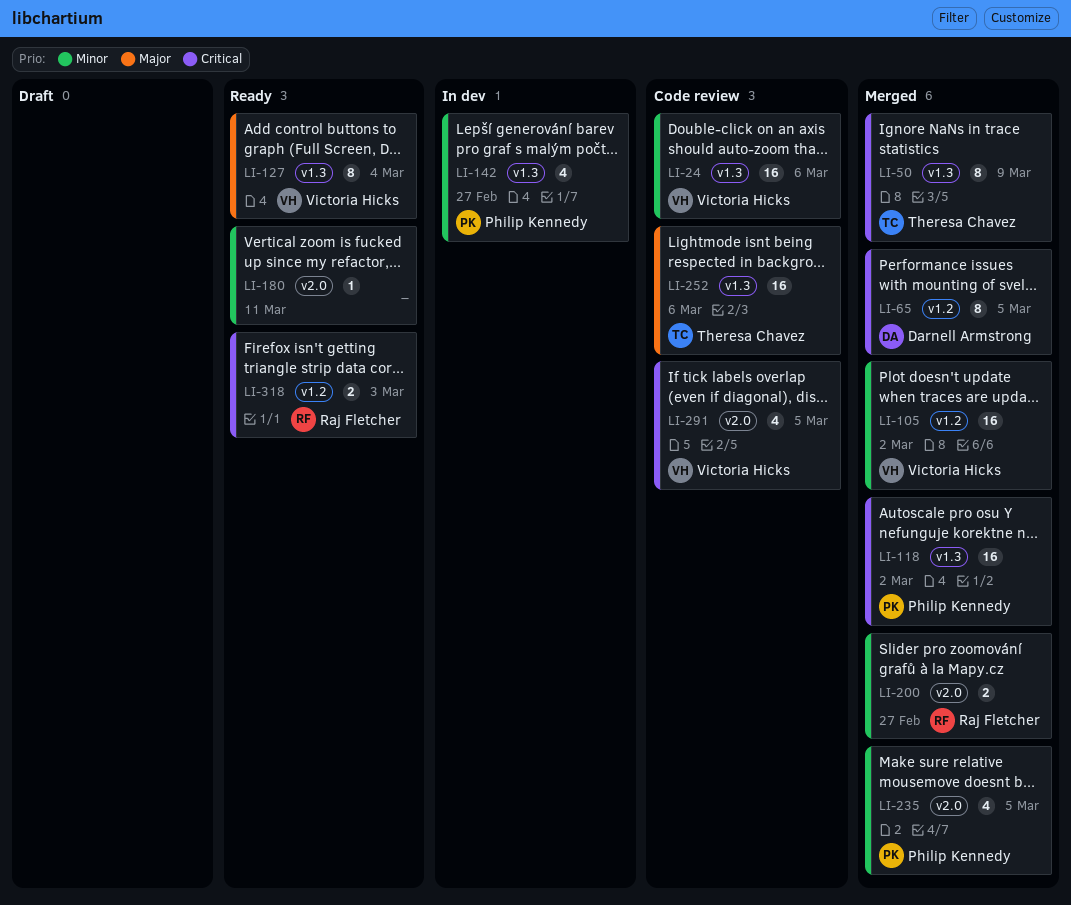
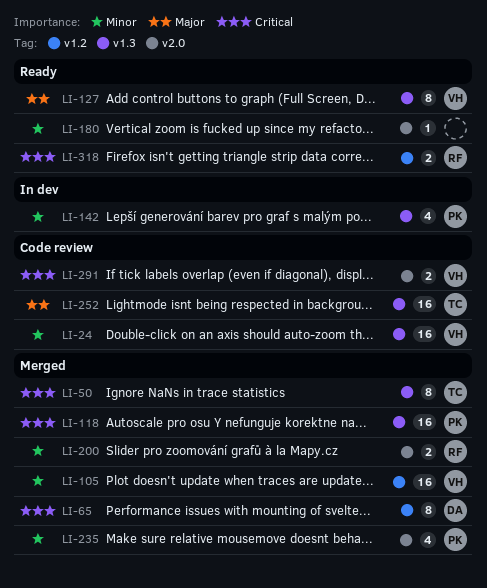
LI-291, estimate: 4 -> 2

